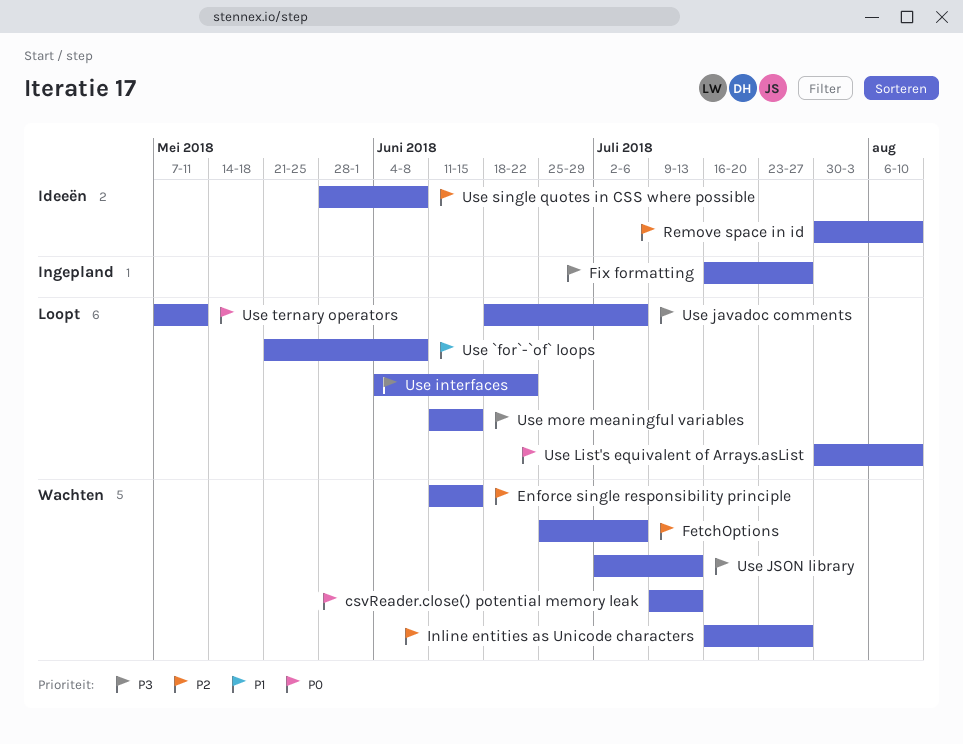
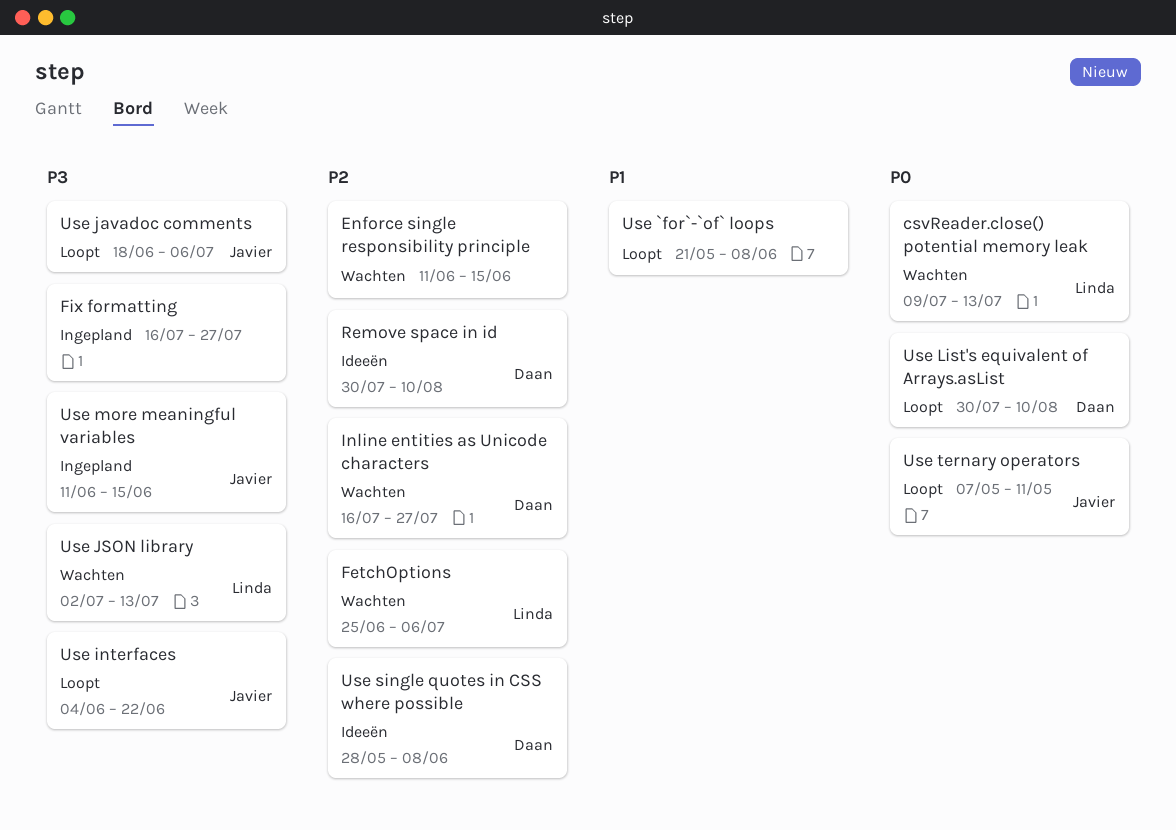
Use more meaningful variables, status: Loopt -> Ingepland

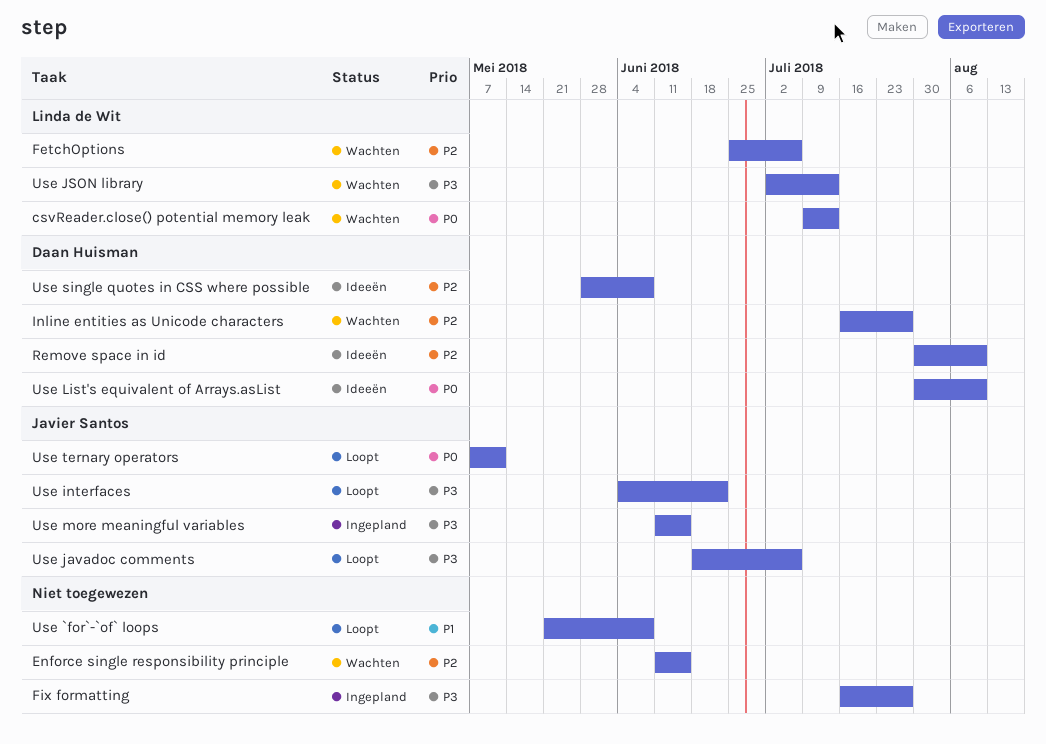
Use List's equivalent of Arrays.asList, status: Loopt -> Ideeën

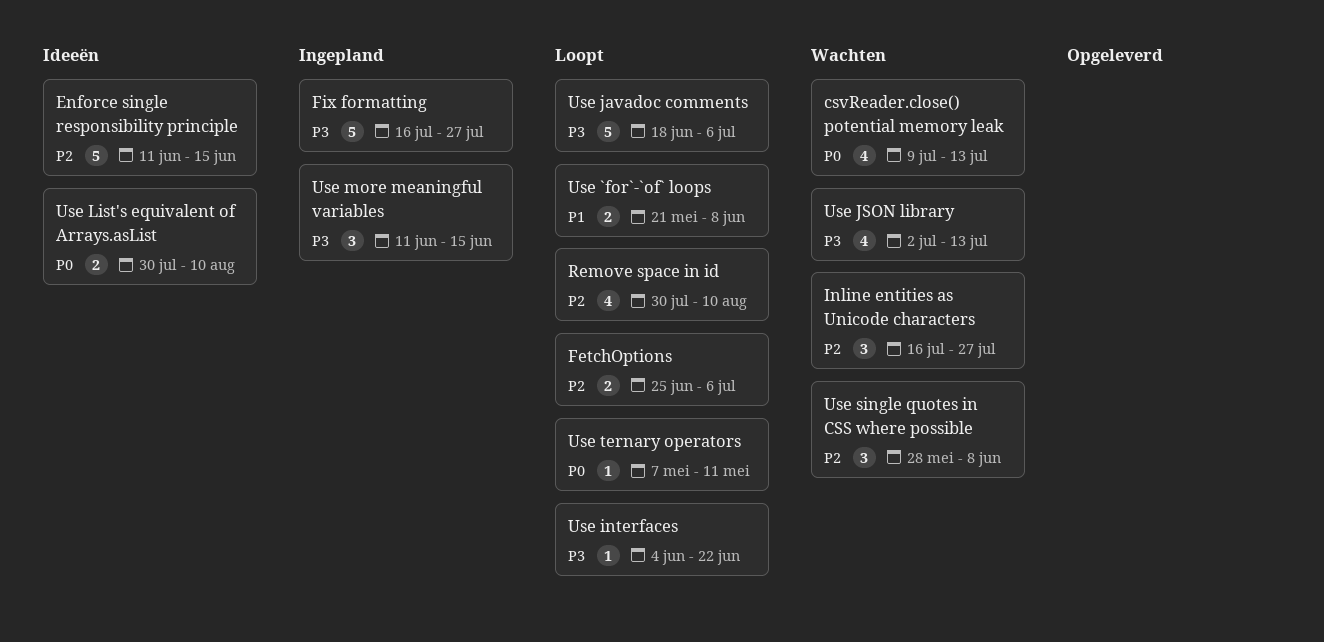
Enforce single responsibility principle, status: Wachten -> Ideeën
FetchOptions, status: Wachten -> Loopt
Remove space in id, status: Ideeën -> Loopt
Use single quotes in CSS where possible, status: Ideeën -> Wachten

